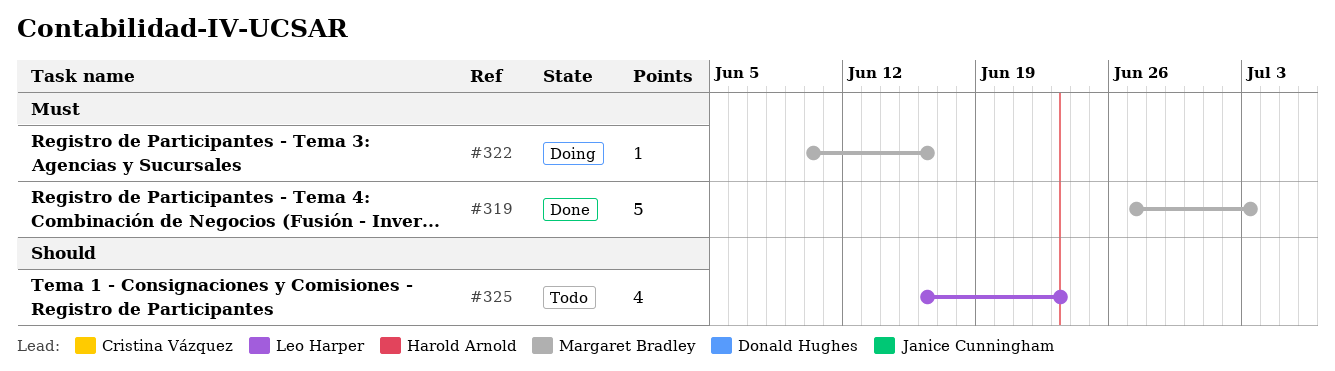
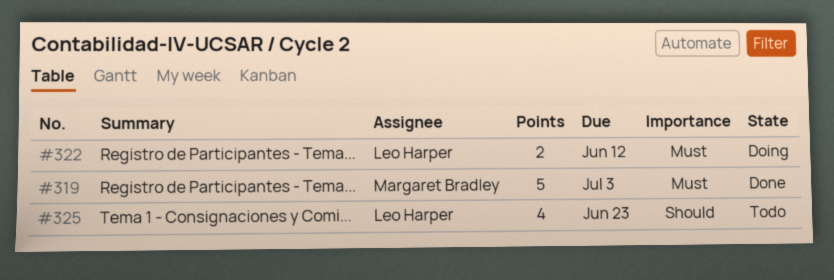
#322, owner: Margaret Bradley -> Leo Harper
#322, estimate: 1 -> 2
#322, due: Jun 16 -> Jun 12

